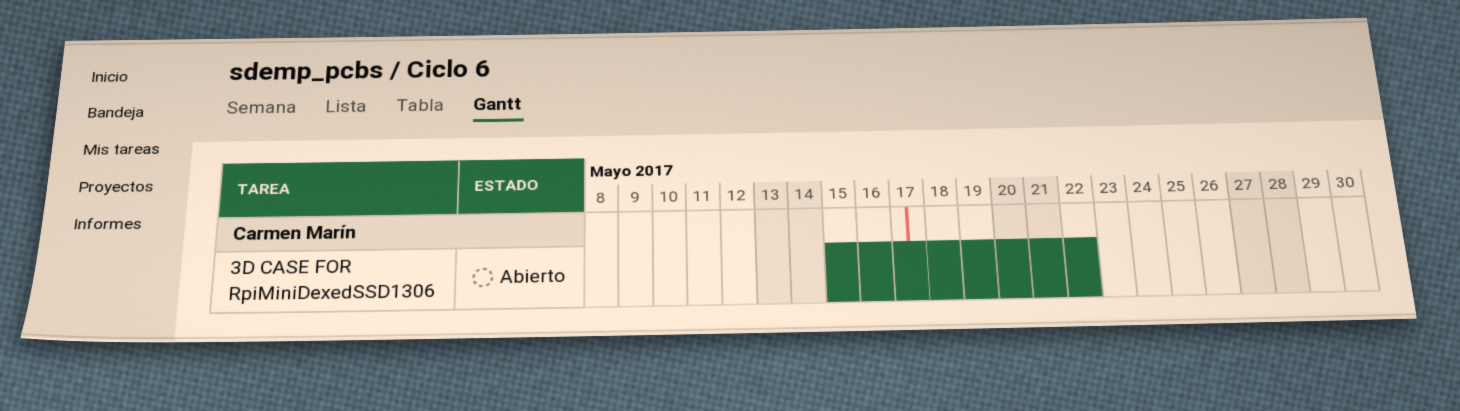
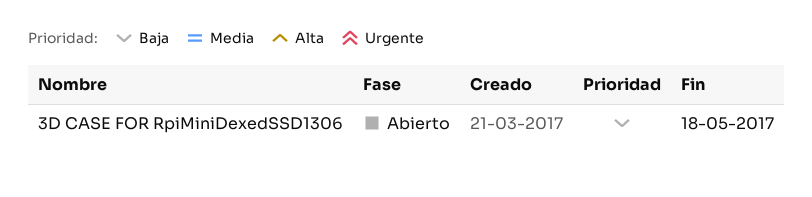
3D CASE FOR RpiMiniDexedSSD1306, due: May 22 -> May 18

